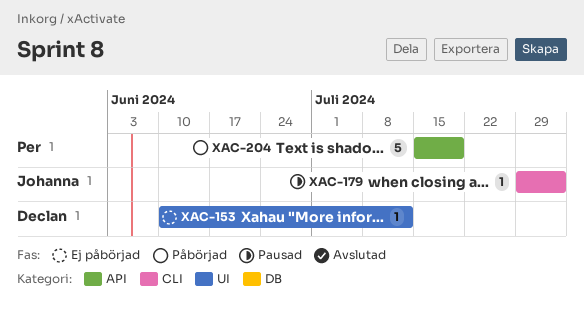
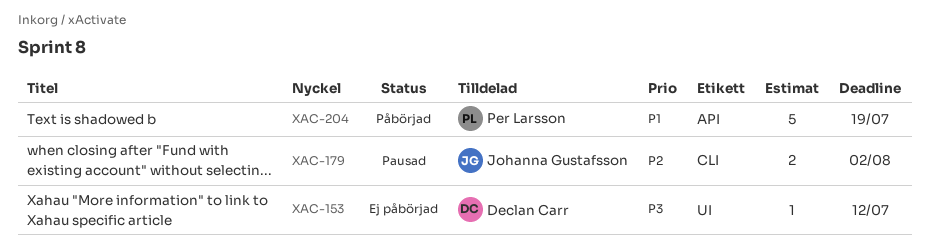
XAC-179, estimate: 1 -> 2

